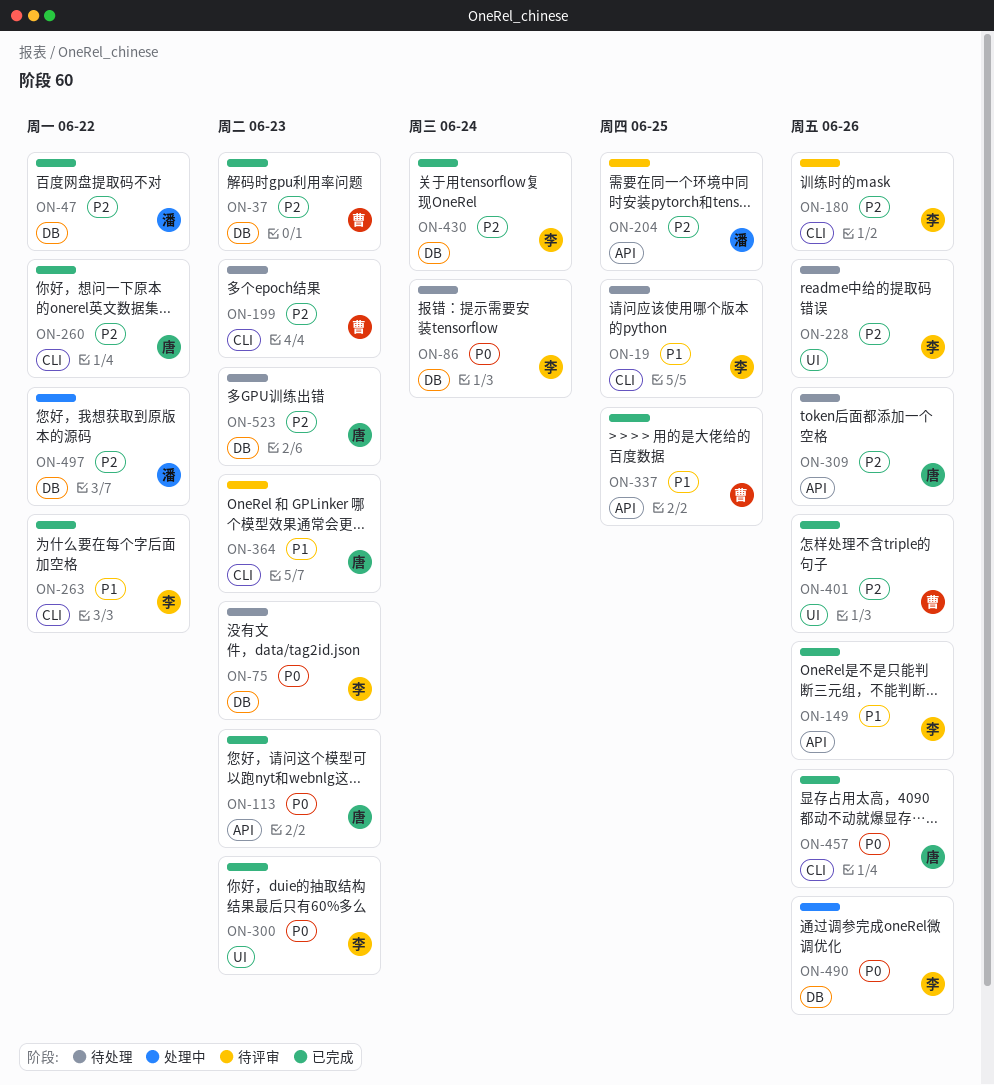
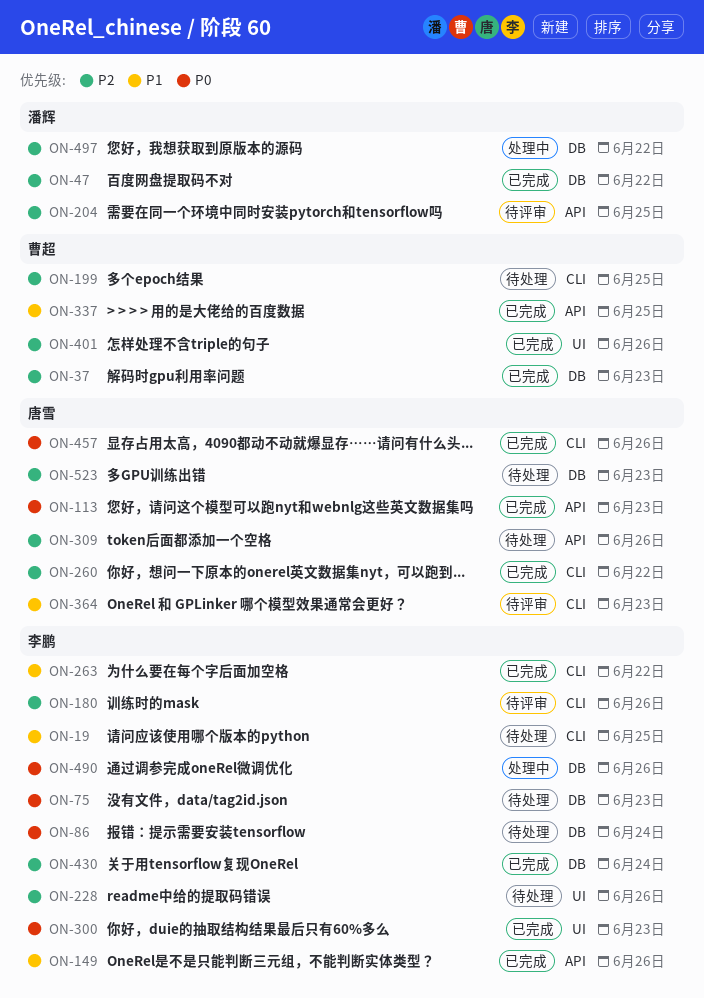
ON-199, due: Jun 23 -> Jun 25

